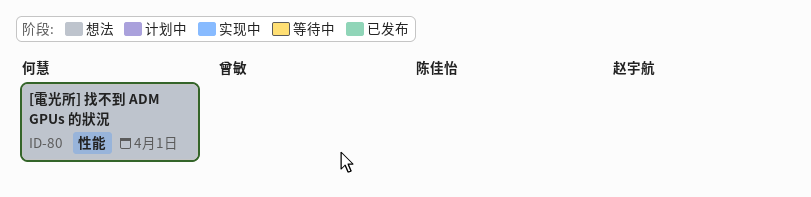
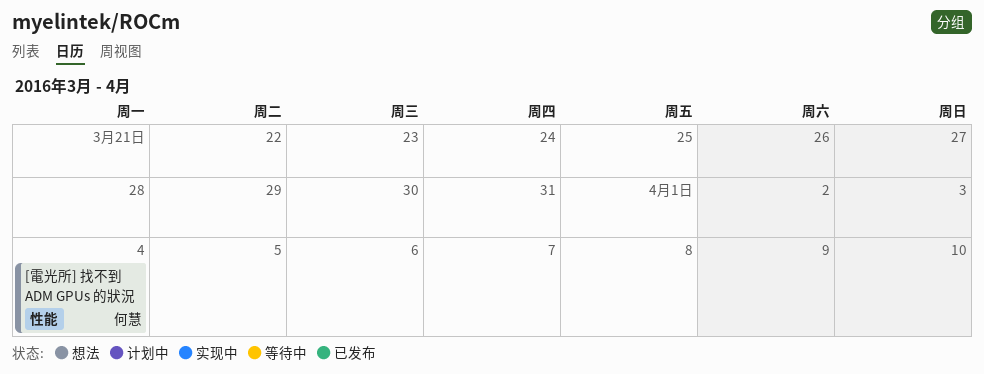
[電光所] 找不到 ADM GPUs 的狀況, due: Apr 1 -> Apr 4

